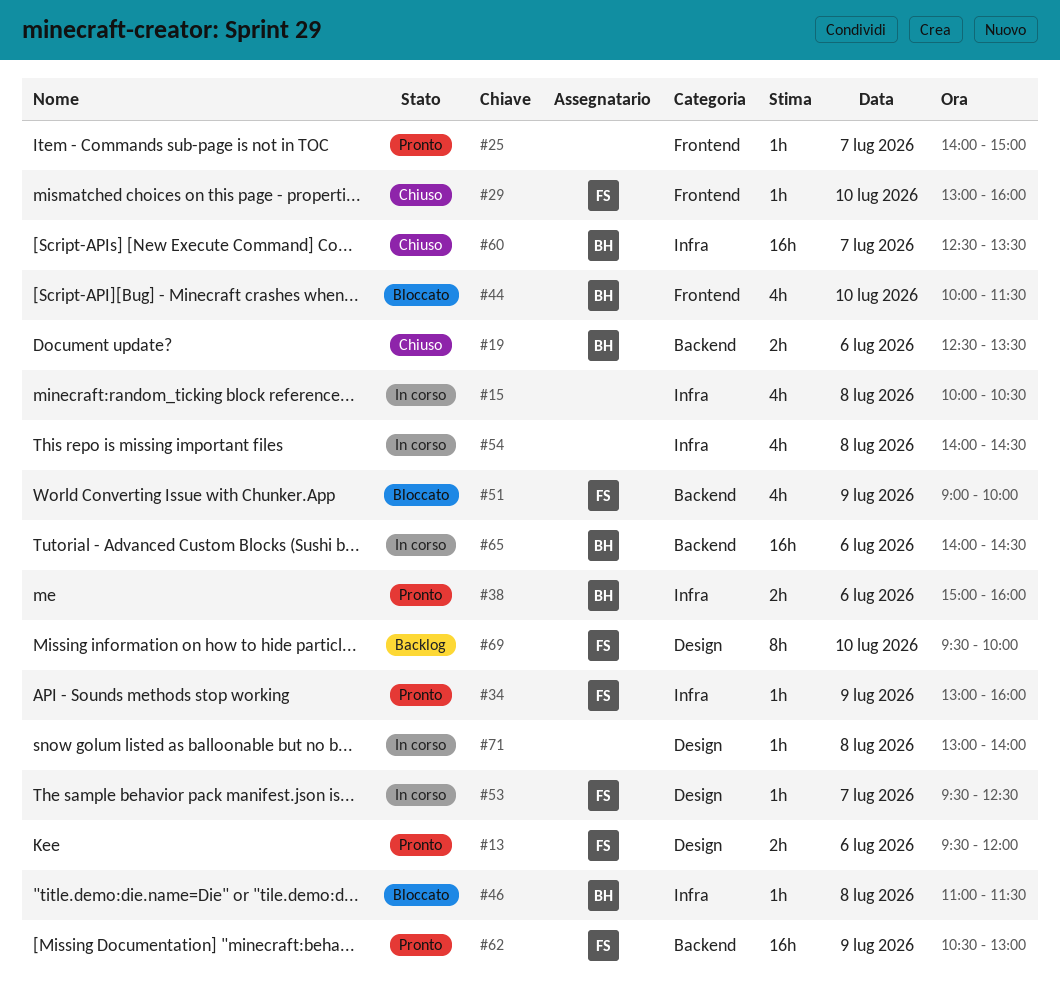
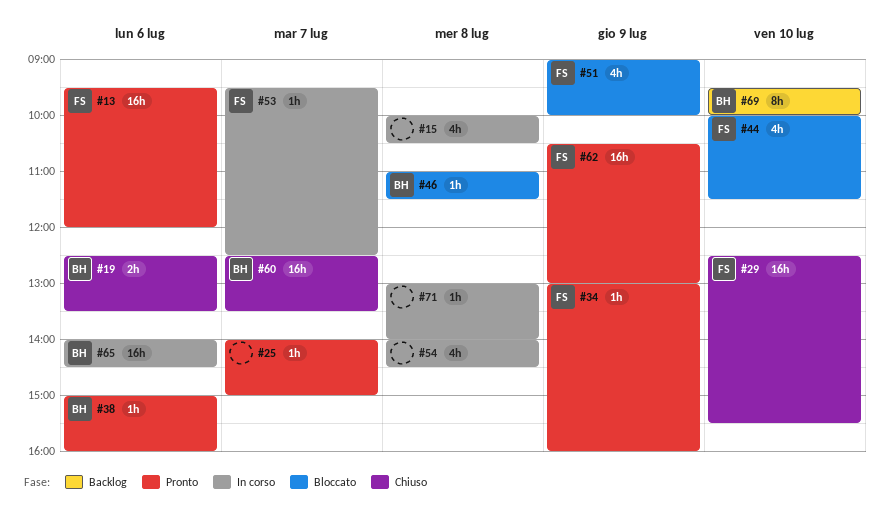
#13, estimate: 2h -> 16h
#29, estimate: 1h -> 16h
#29, begins: 13:00 -> 12:30
#29, ends: 16:00 -> 15:30
#38, estimate: 2h -> 1h
#44, owner: BH -> FS
#69, owner: FS -> BH

